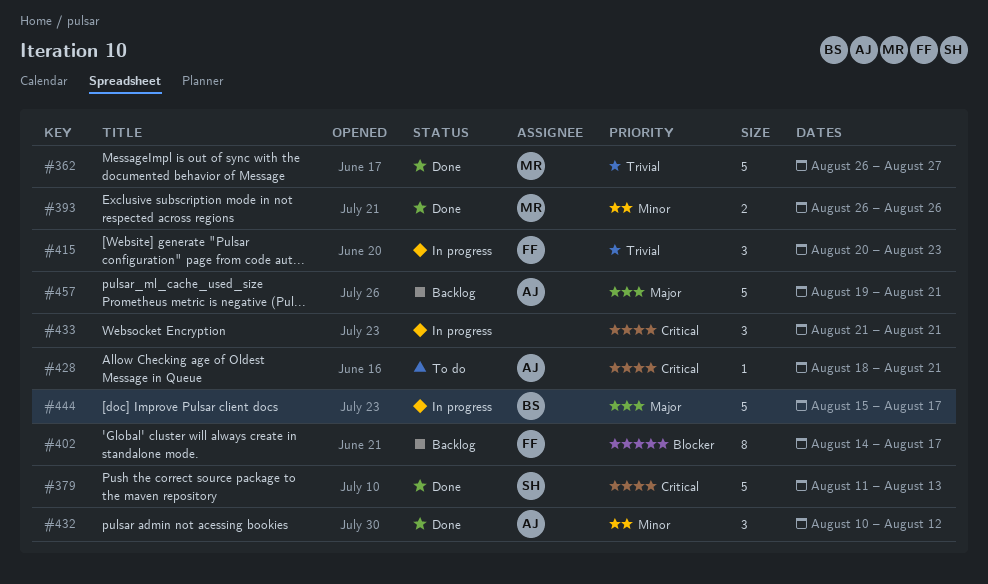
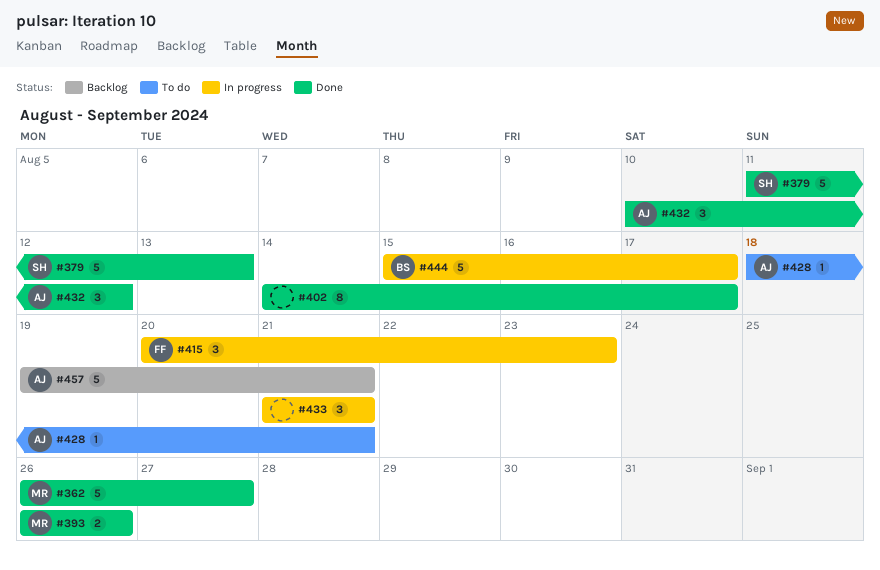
#402, status: Backlog -> Done
#402, owner: FF -> none

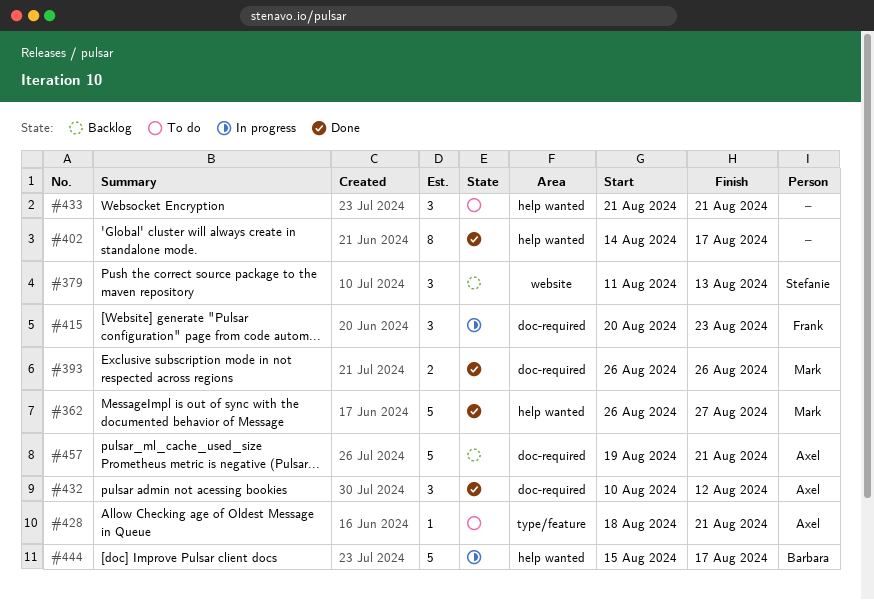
#379, status: Done -> Backlog
#379, estimate: 5 -> 3
#433, status: In progress -> To do

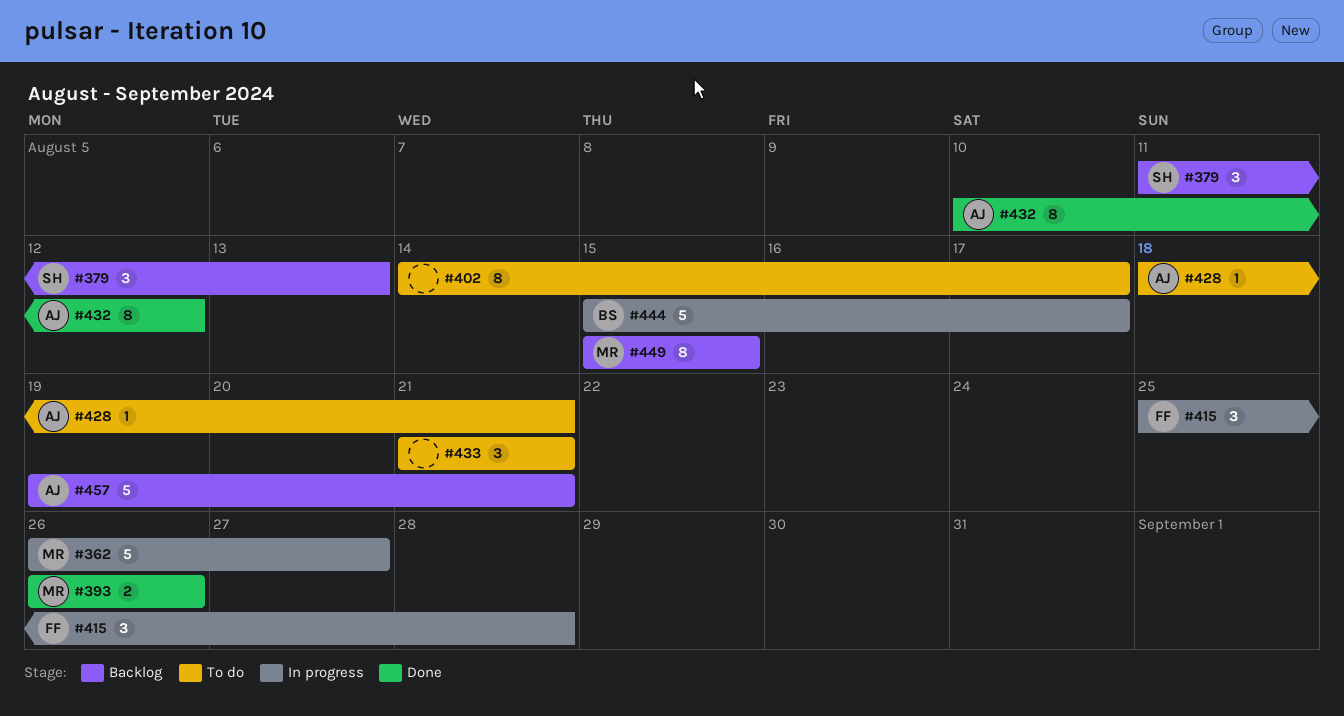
#362, status: Done -> In progress
#402, status: Done -> To do
#415, start: Aug 20 -> Aug 25
#415, due: Aug 23 -> Aug 28
#432, estimate: 3 -> 8
#449: none -> present

